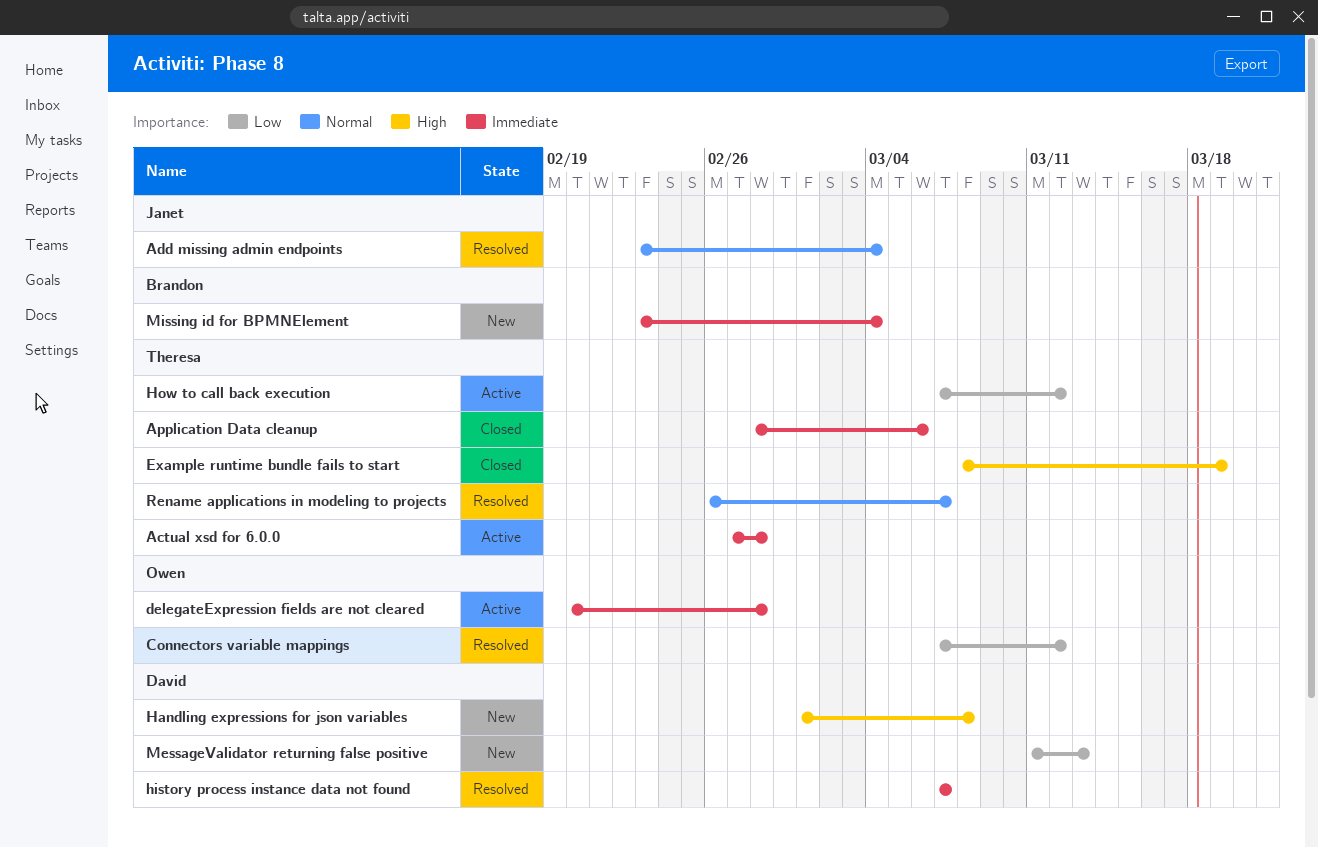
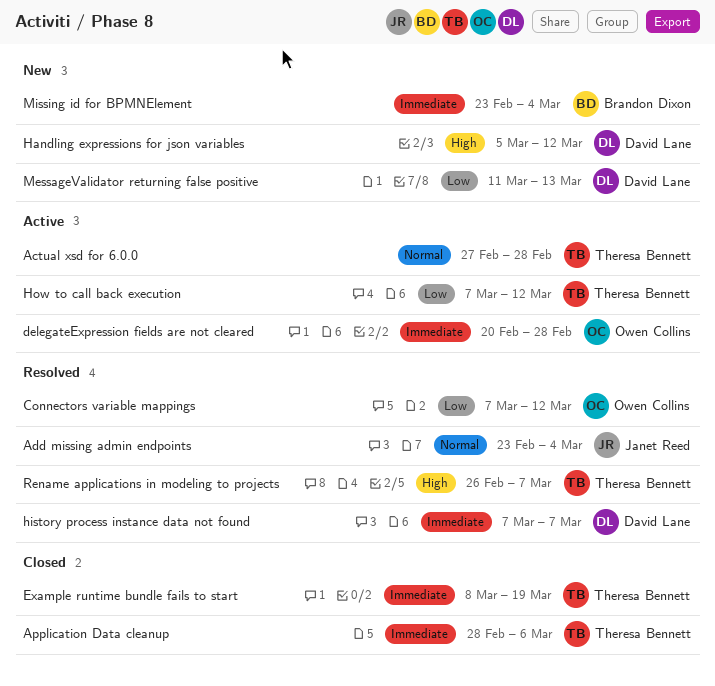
Actual xsd for 6.0.0, priority: Immediate -> Normal
Example runtime bundle fails to start, priority: High -> Immediate
Handling expressions for json variables, start: Mar 1 -> Mar 5
Handling expressions for json variables, due: Mar 8 -> Mar 12
Rename applications in modeling to projects, priority: Normal -> High

